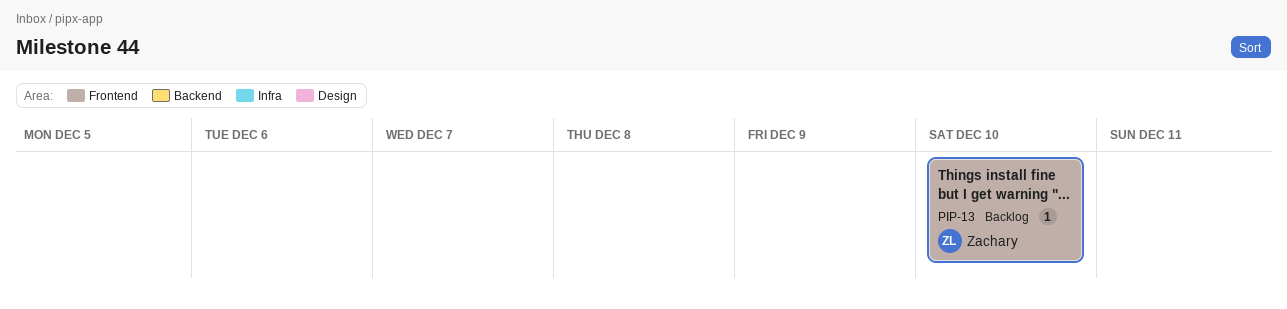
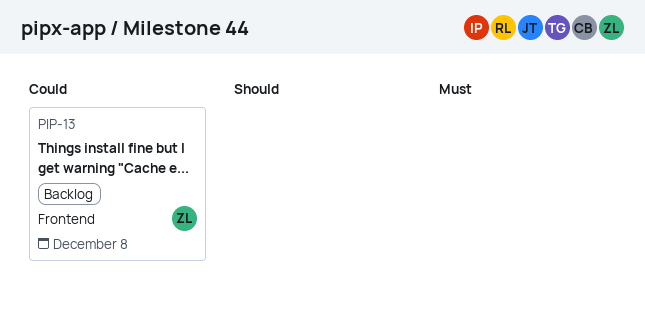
PIP-13, due: Dec 10 -> Dec 8

